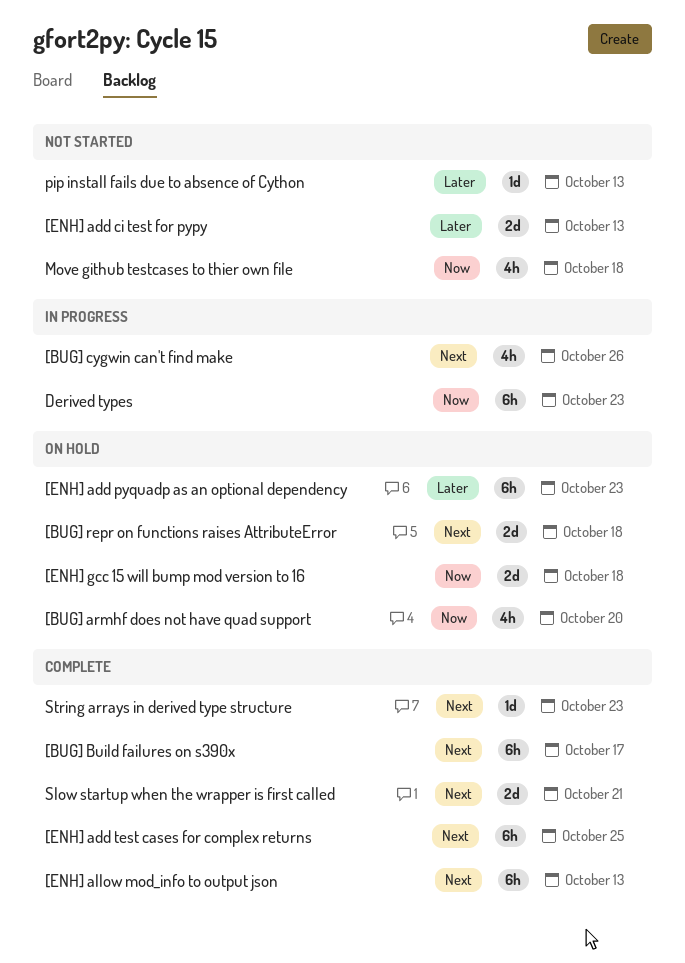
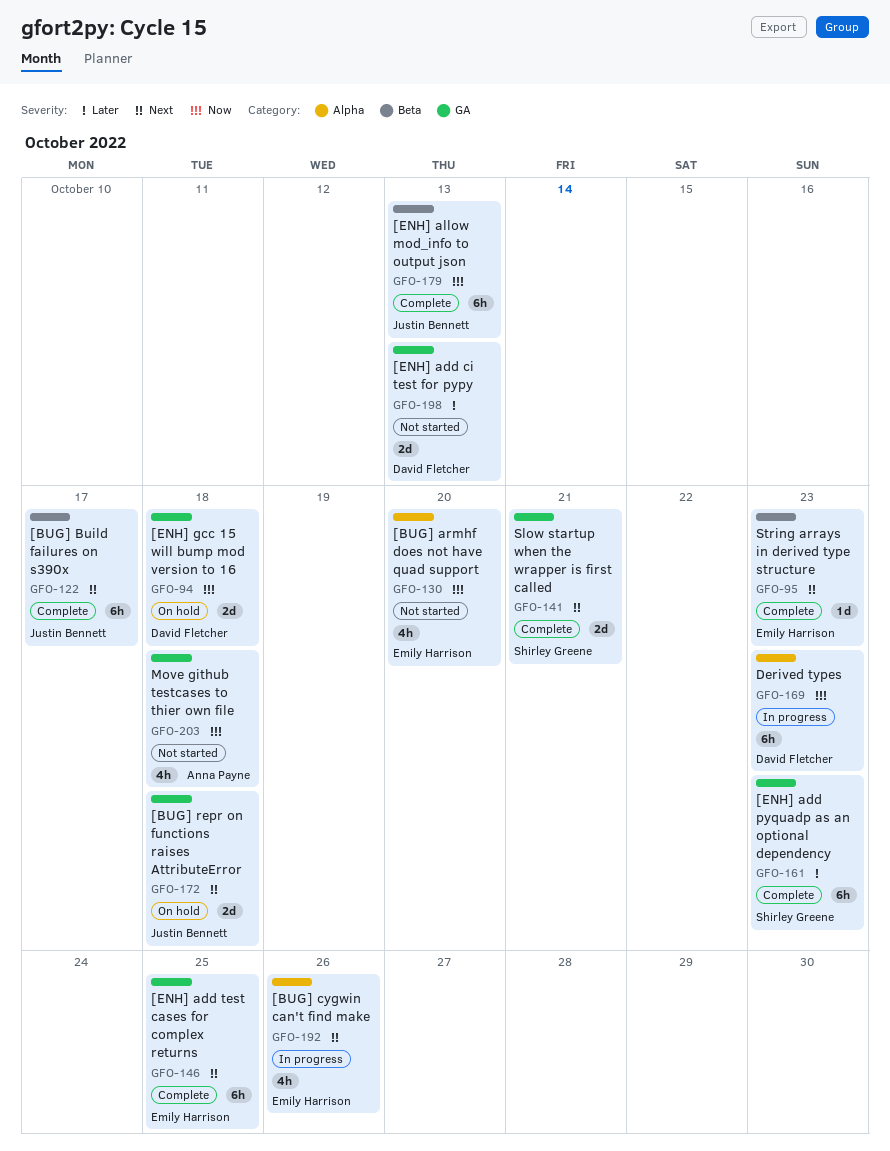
[BUG] armhf does not have quad support, status: On hold -> Not started
[ENH] add pyquadp as an optional dependency, status: On hold -> Complete
[ENH] allow mod_info to output json, priority: Next -> Now
pip install fails due to absence of Cython: present -> none

